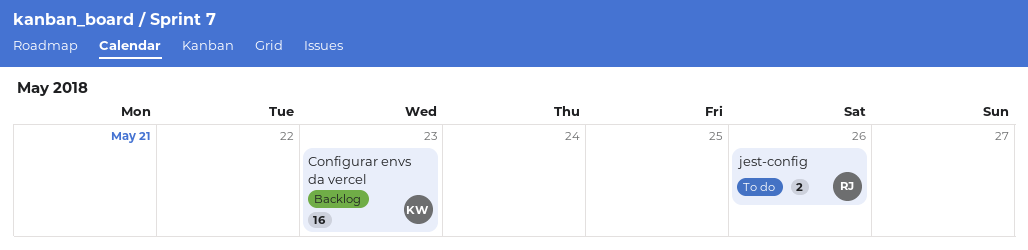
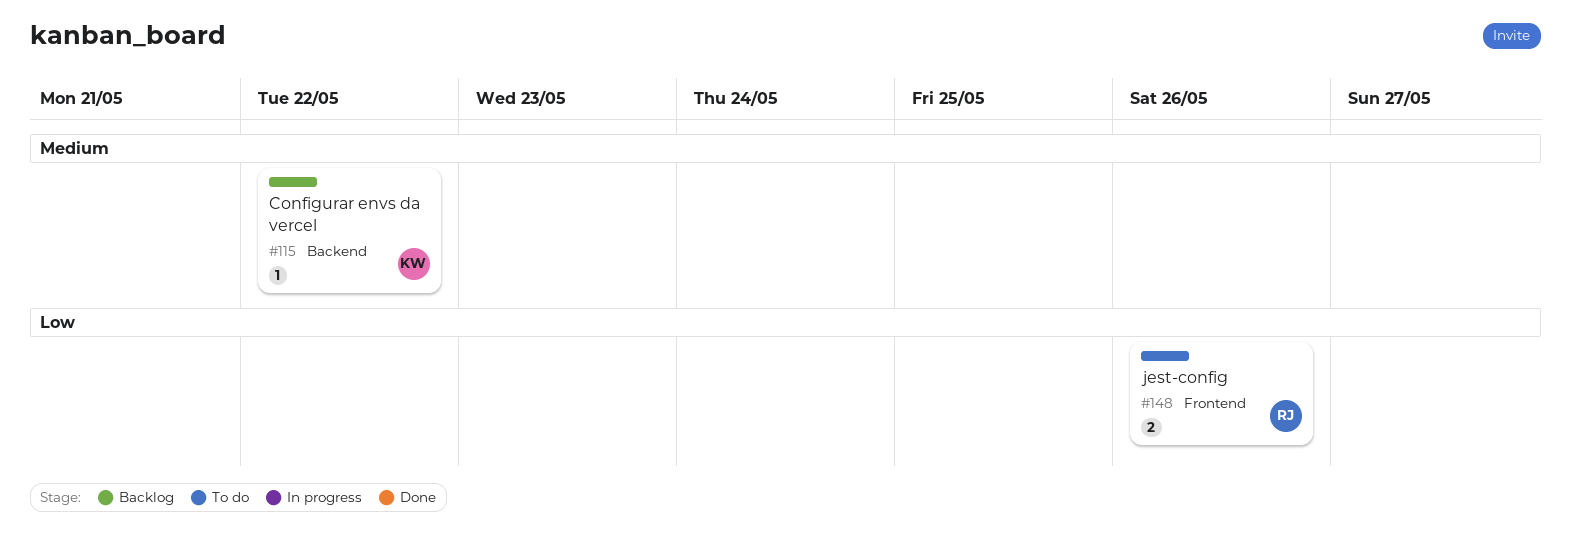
Configurar envs da vercel, estimate: 16 -> 1
Configurar envs da vercel, due: May 23 -> May 22

